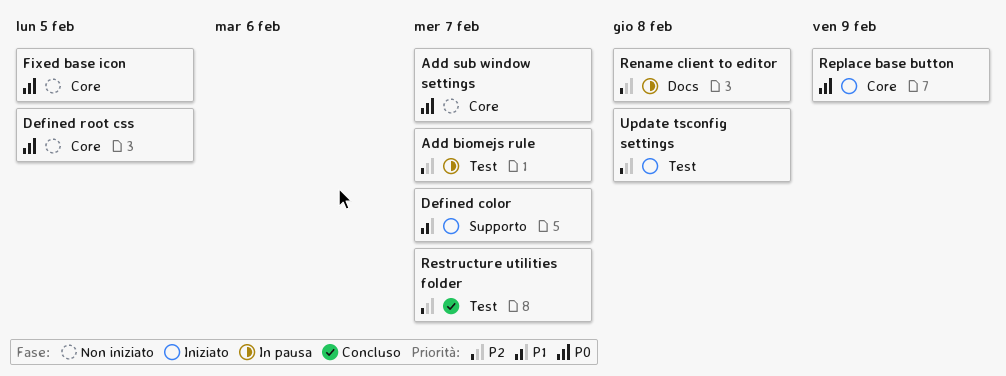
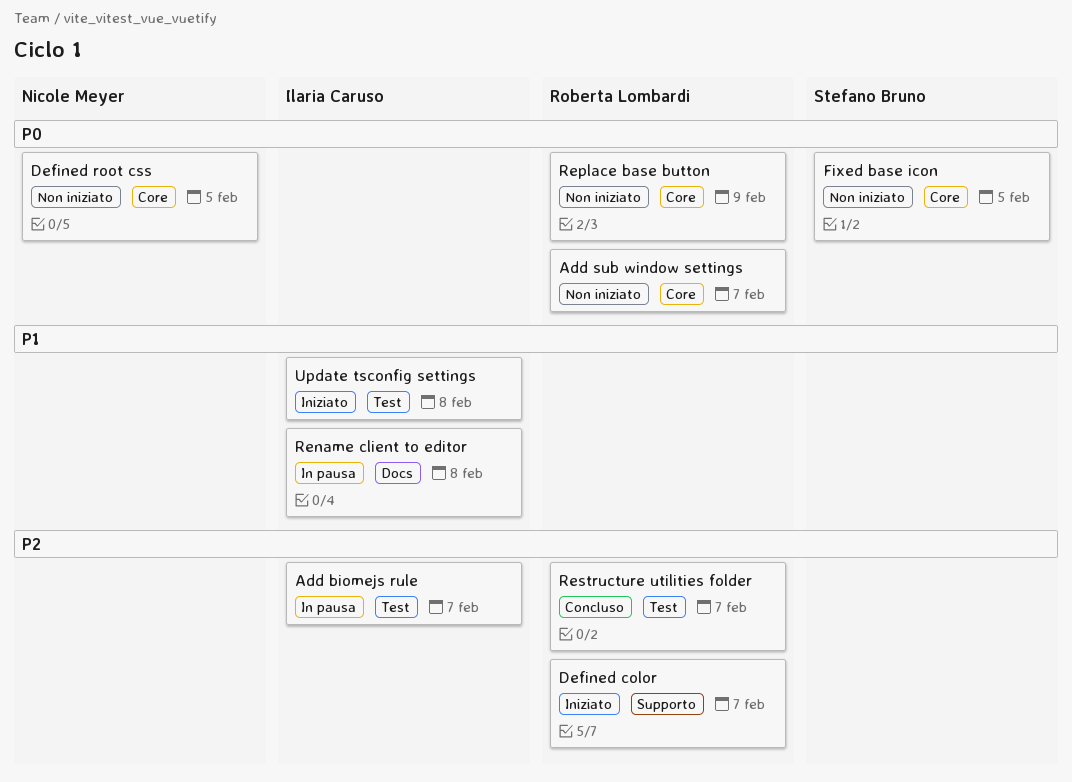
Defined color, priority: P1 -> P2
Rename client to editor, priority: P2 -> P1
Replace base button, status: Iniziato -> Non iniziato
Update tsconfig settings, priority: P2 -> P1

